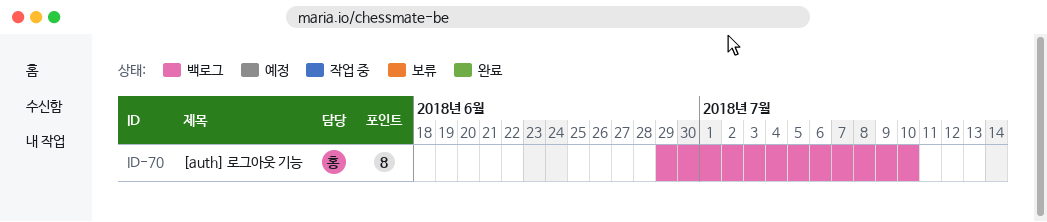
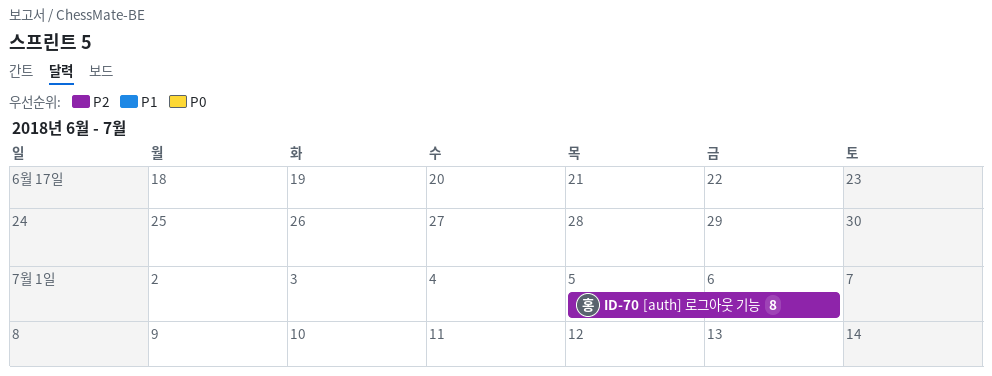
ID-70, start: Jun 29 -> Jul 5
ID-70, due: Jul 10 -> Jul 6

